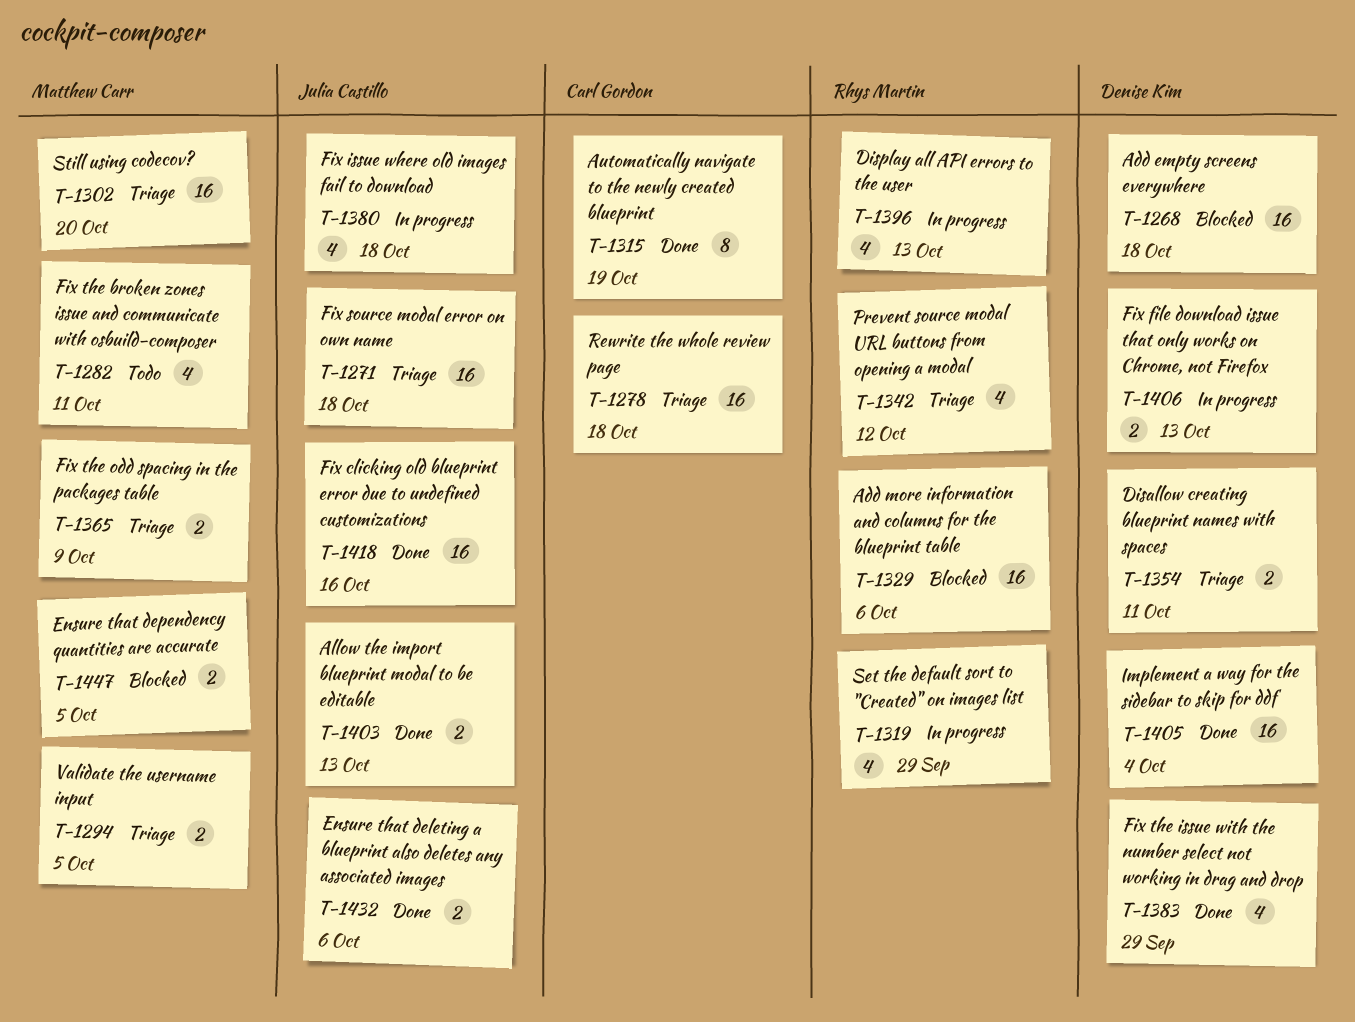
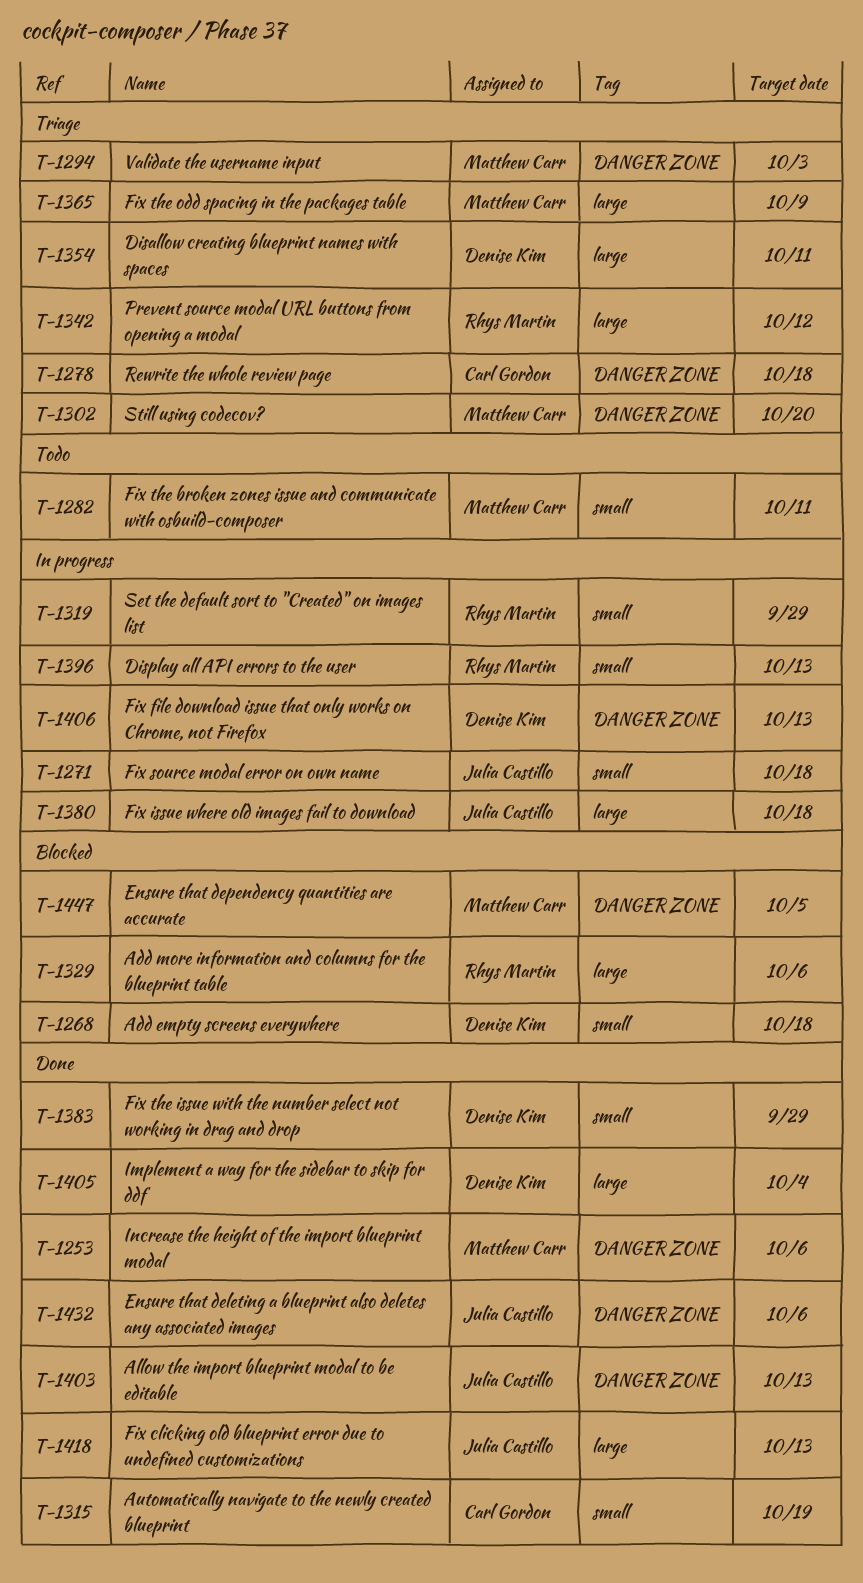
T-1253: none -> present
T-1271, status: Triage -> In progress
T-1294, due: Oct 5 -> Oct 3
T-1418, due: Oct 16 -> Oct 13

